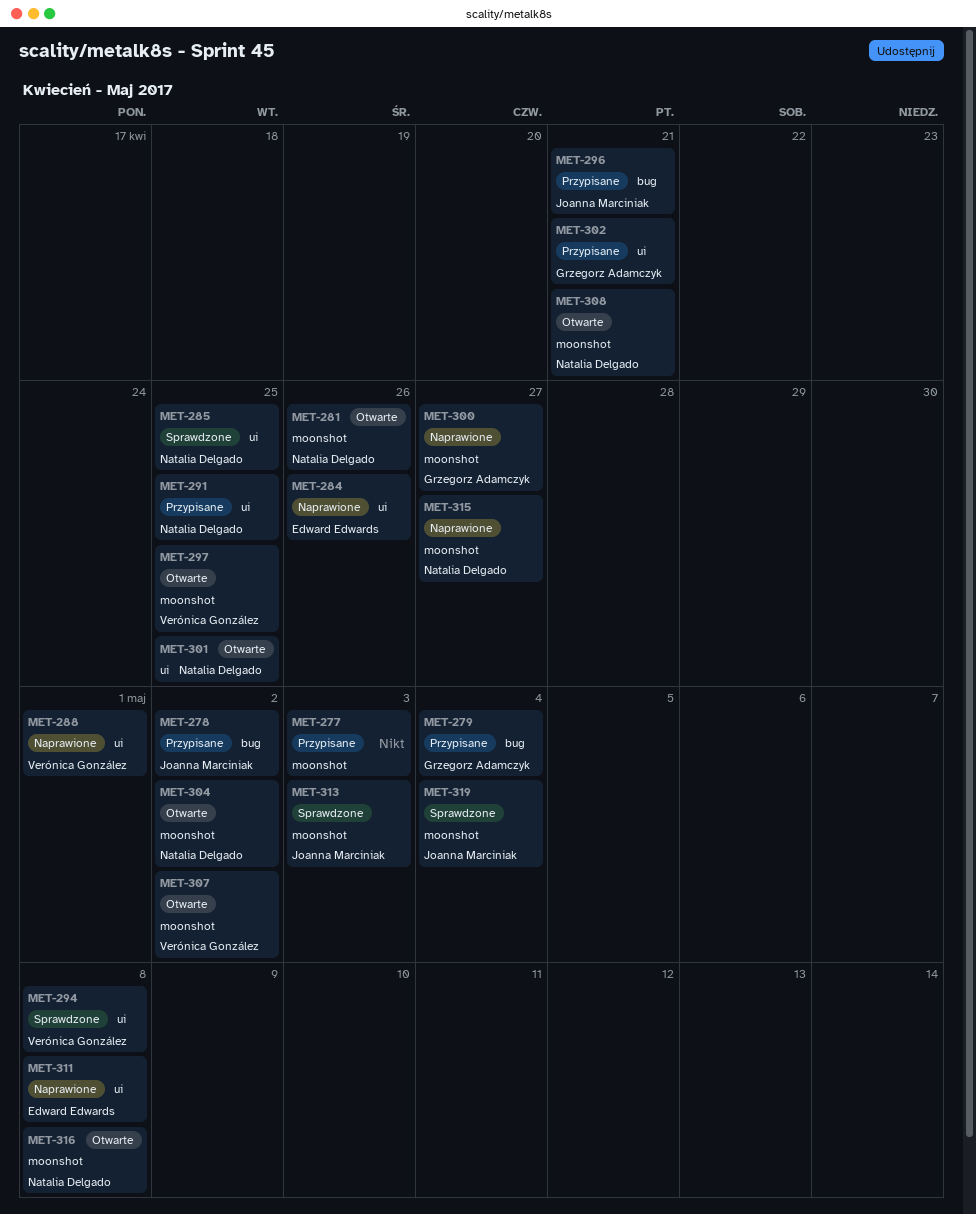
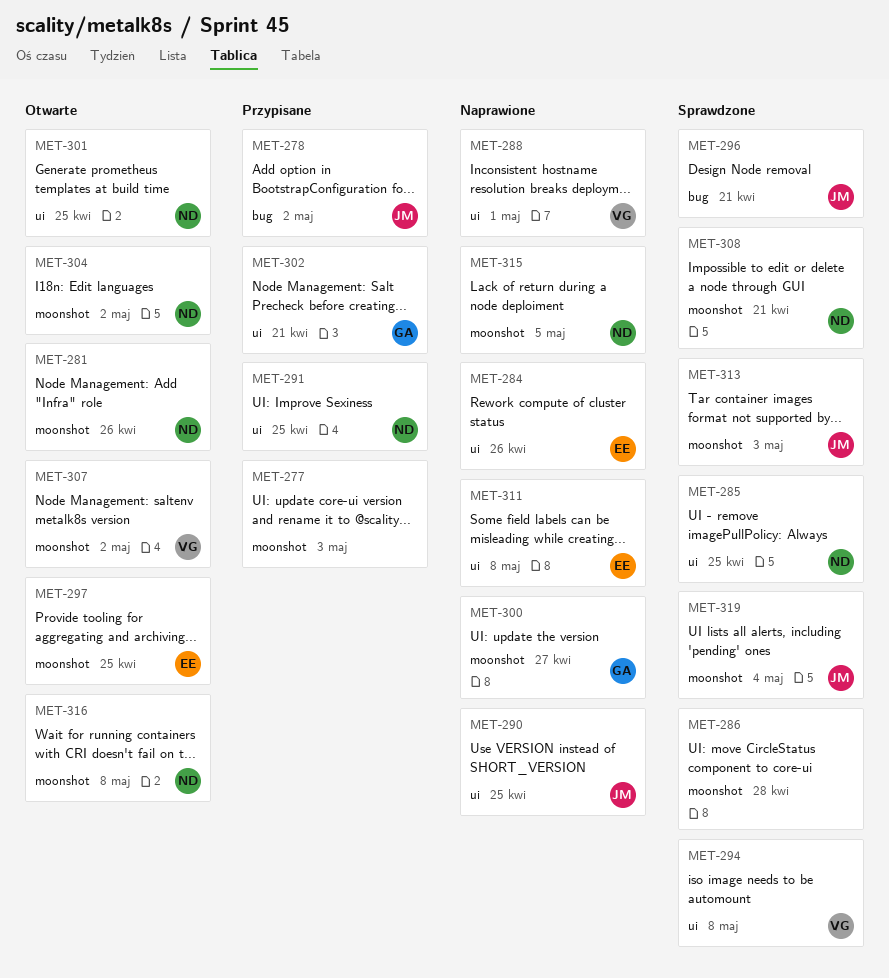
MET-279: present -> none
MET-286: none -> present
MET-290: none -> present
MET-296, status: Przypisane -> Sprawdzone
MET-297, owner: Verónica González -> Edward Edwards
MET-308, status: Otwarte -> Sprawdzone
MET-315, due: Apr 27 -> May 5

